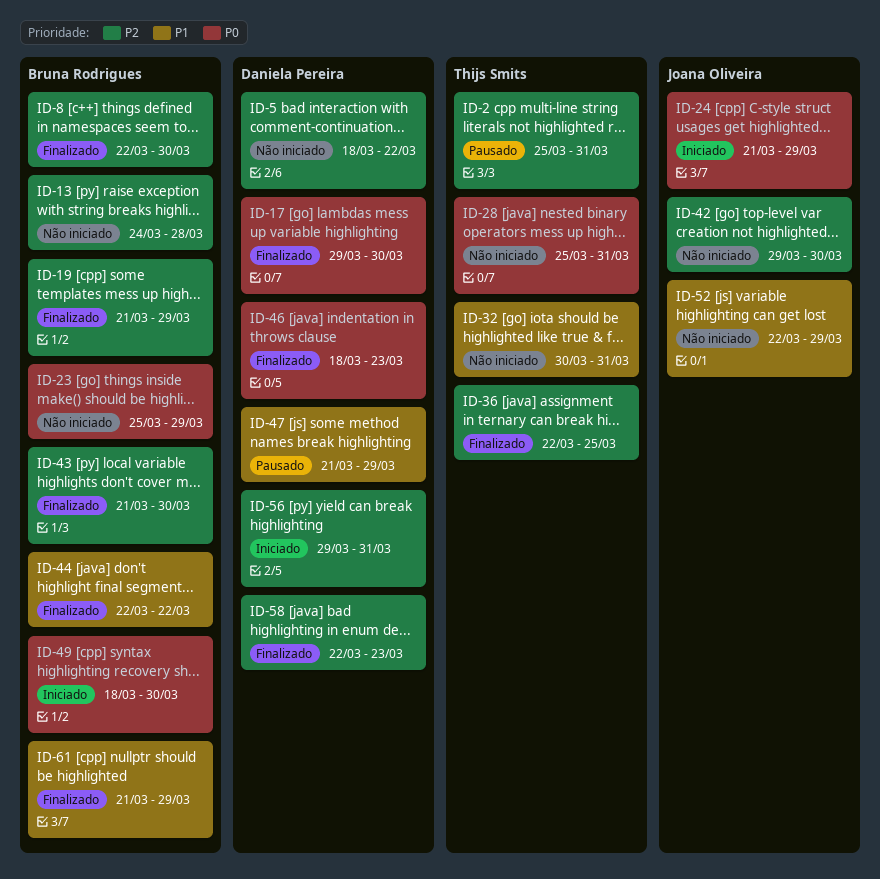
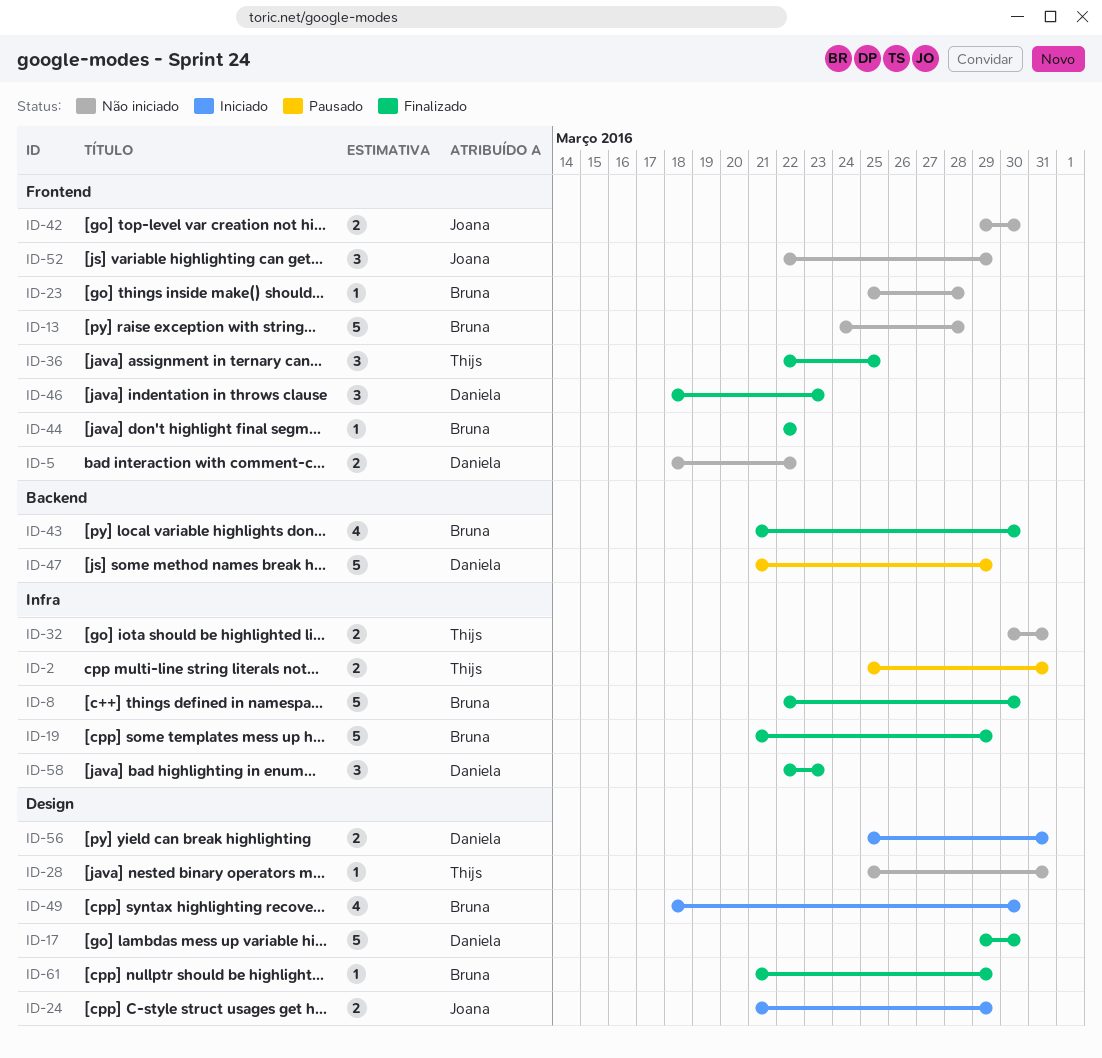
ID-23, due: Mar 29 -> Mar 28
ID-56, start: Mar 29 -> Mar 25

